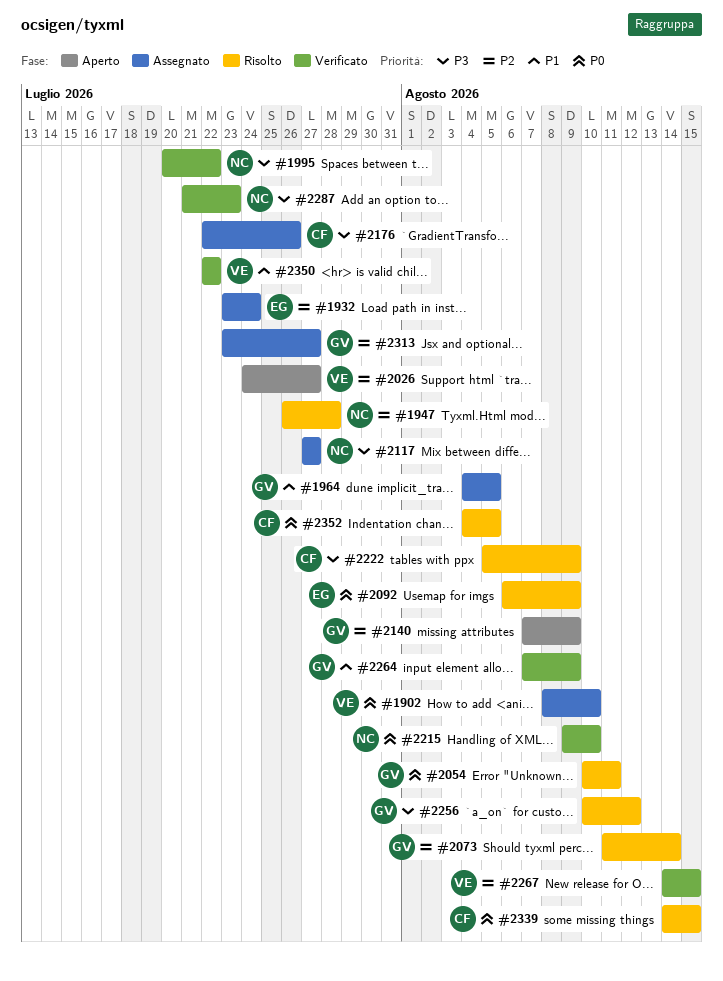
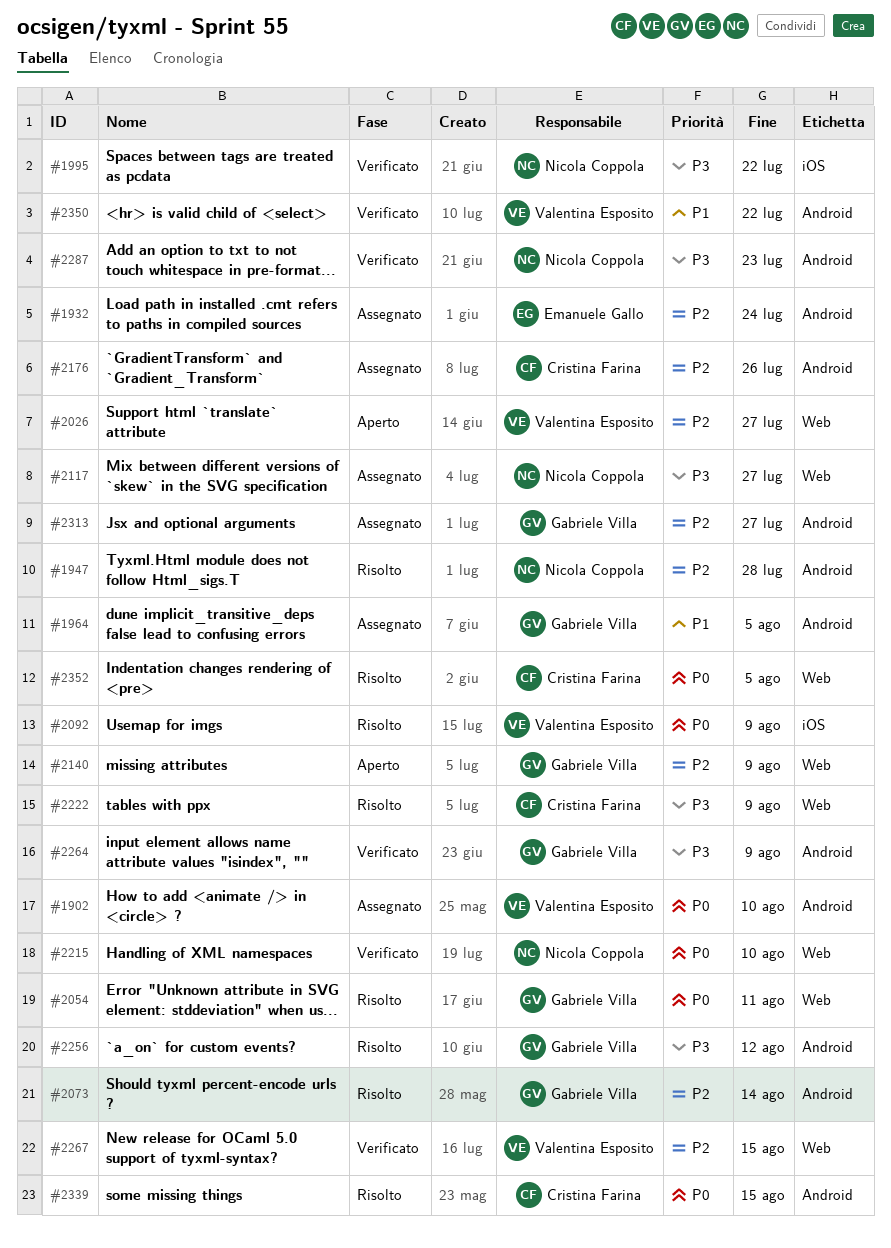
#2092, owner: Emanuele Gallo -> Valentina Esposito
#2176, priority: P3 -> P2
#2264, priority: P1 -> P3

